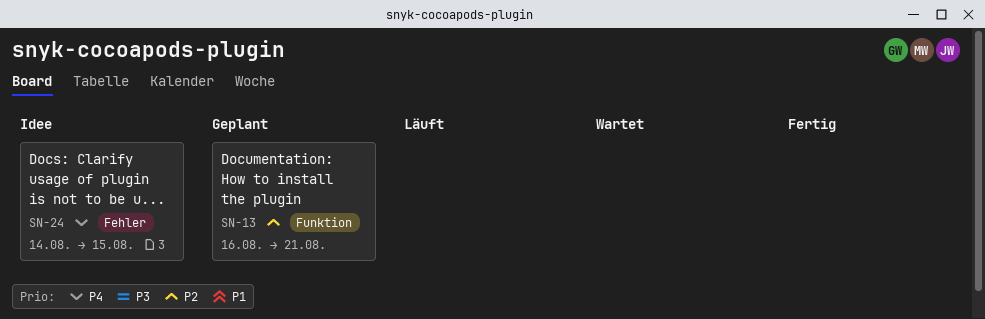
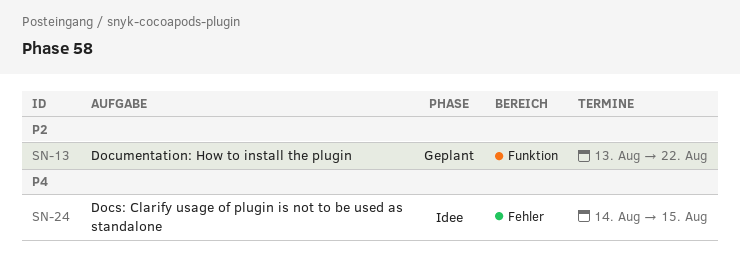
SN-13, start: Aug 16 -> Aug 13
SN-13, due: Aug 21 -> Aug 22

